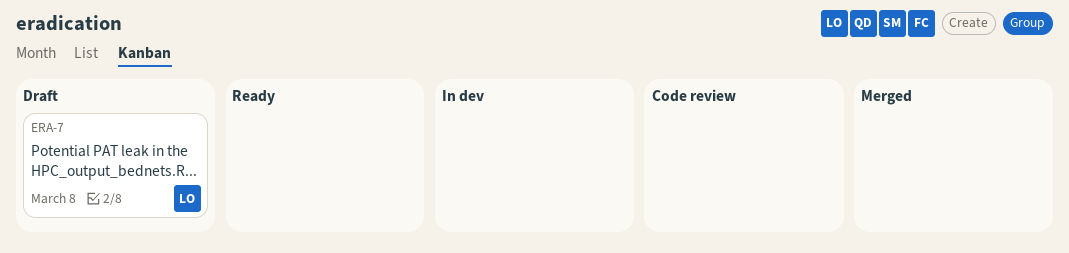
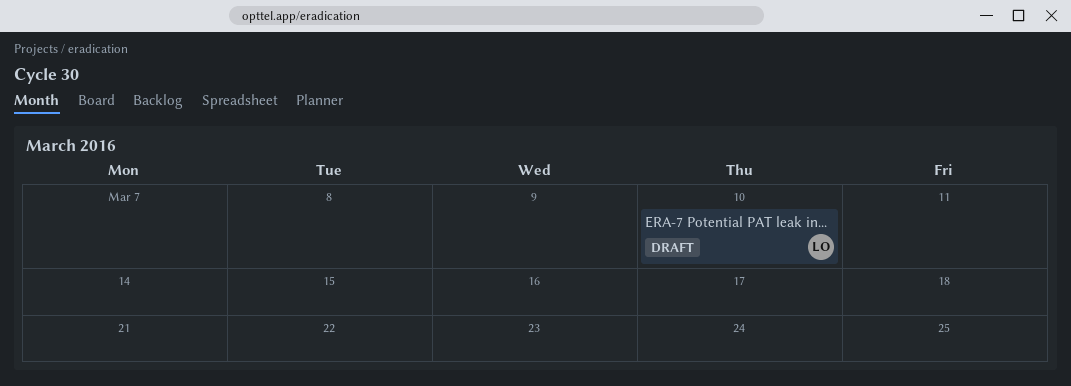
ERA-7, due: Mar 8 -> Mar 10

